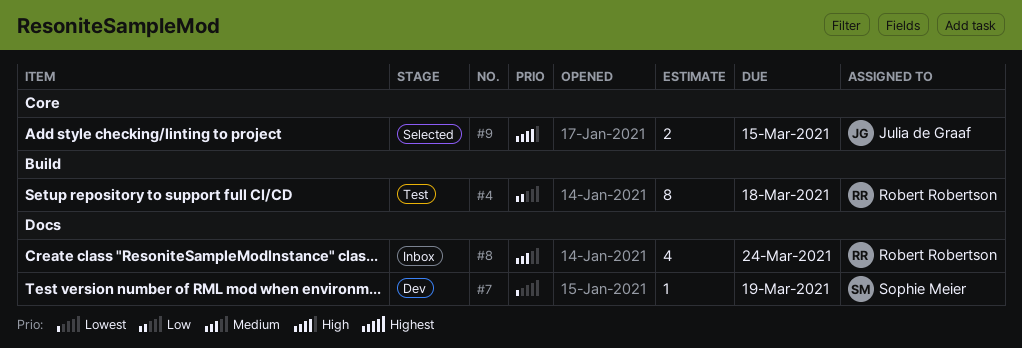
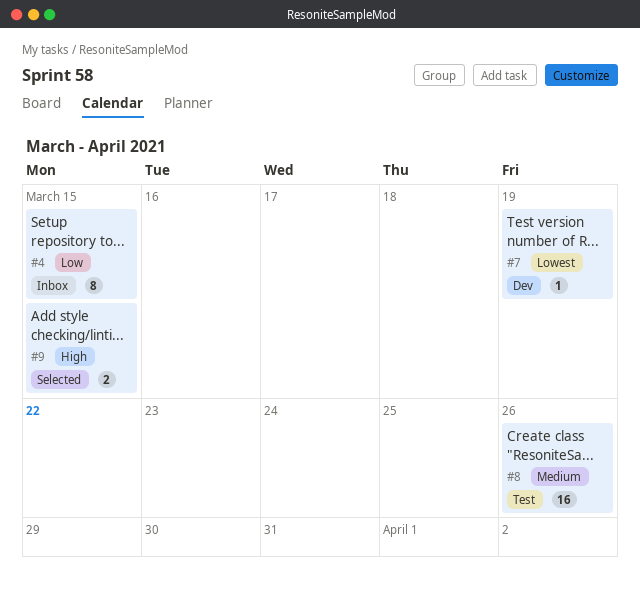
#4, status: Test -> Inbox
#4, due: Mar 18 -> Mar 15
#8, status: Inbox -> Test
#8, estimate: 4 -> 16
#8, due: Mar 24 -> Mar 26

